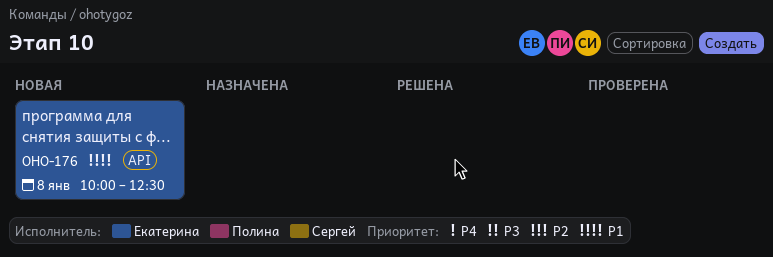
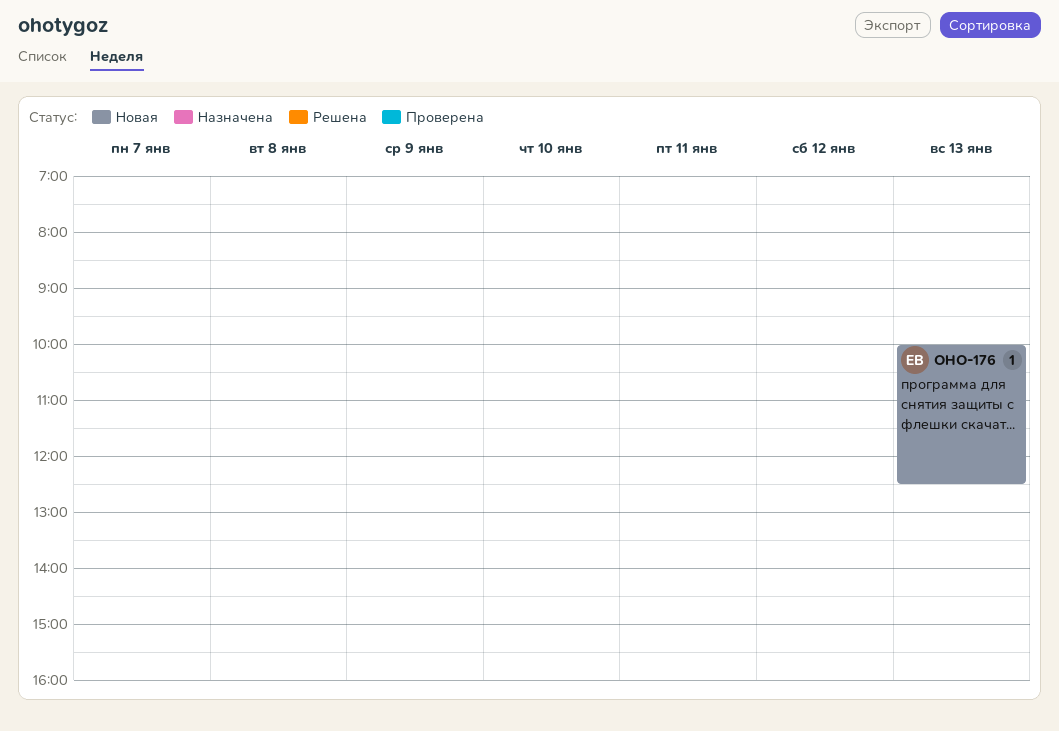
OHO-176, day: Jan 8 -> Jan 13

